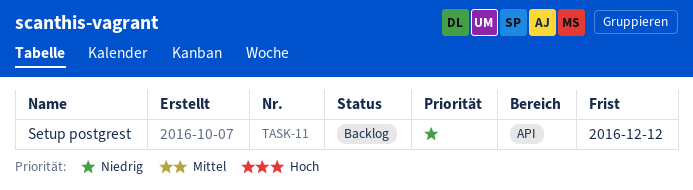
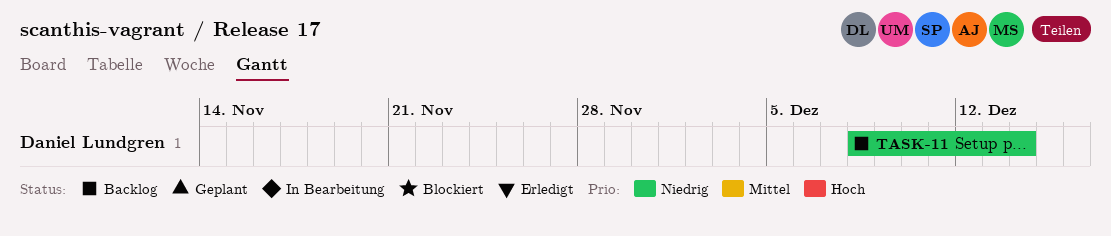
TASK-11, due: Dec 12 -> Dec 14

